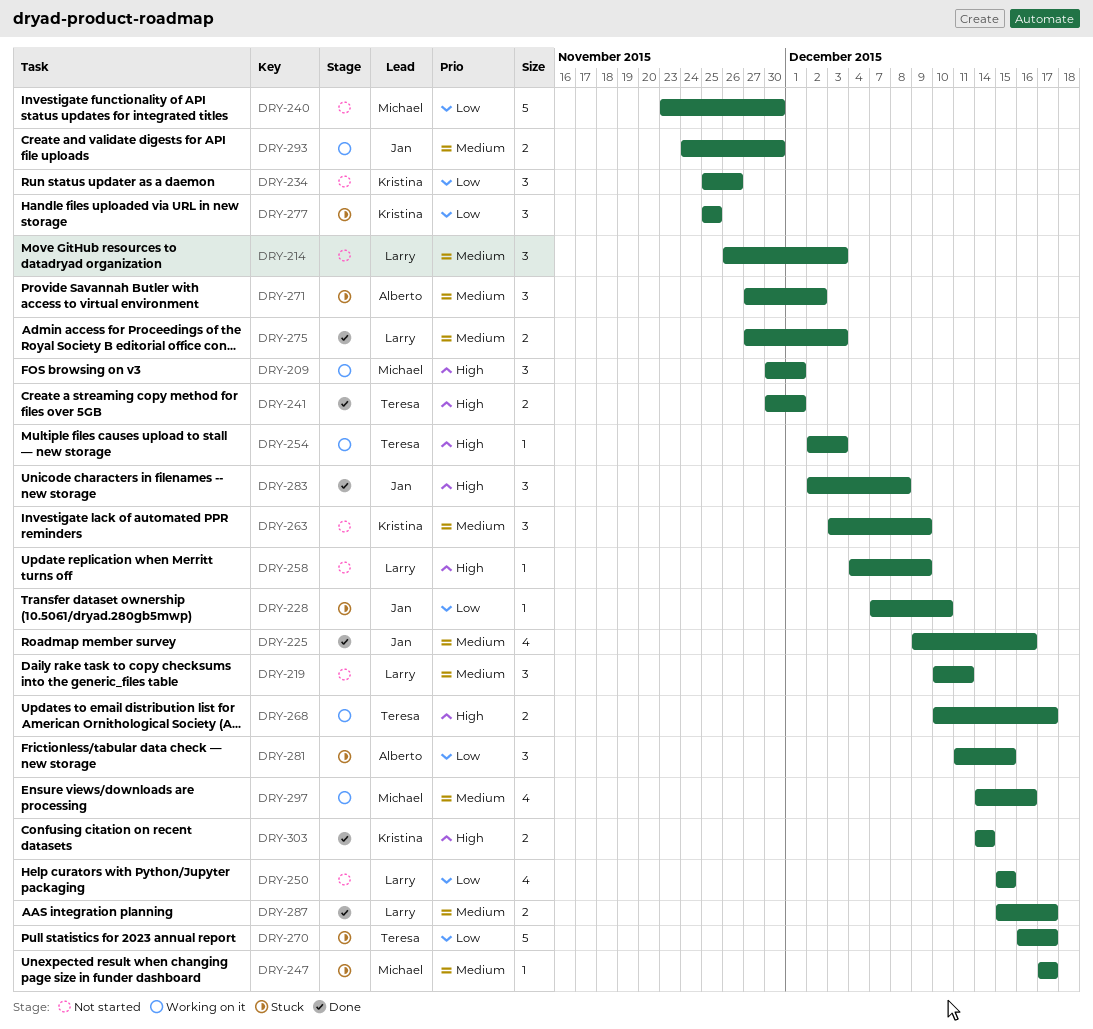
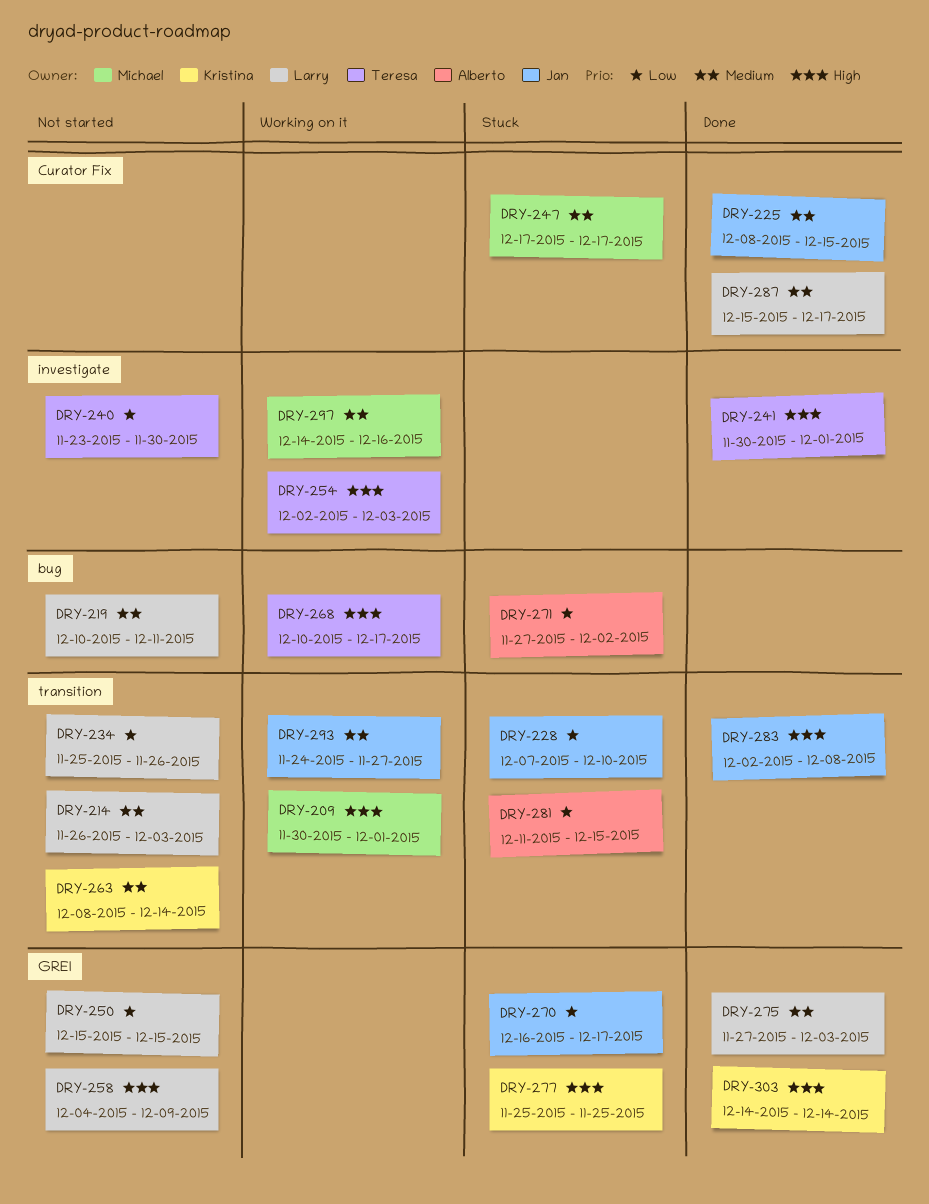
DRY-225, start: Dec 9 -> Dec 8
DRY-225, due: Dec 16 -> Dec 15
DRY-234, owner: Kristina -> Larry
DRY-240, owner: Michael -> Teresa
DRY-263, start: Dec 3 -> Dec 8
DRY-263, due: Dec 9 -> Dec 14
DRY-270, owner: Teresa -> Jan
DRY-271, priority: Medium -> Low
DRY-277, priority: Low -> High
DRY-293, due: Nov 30 -> Nov 27

